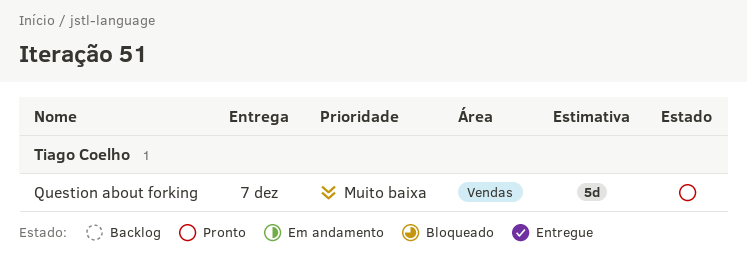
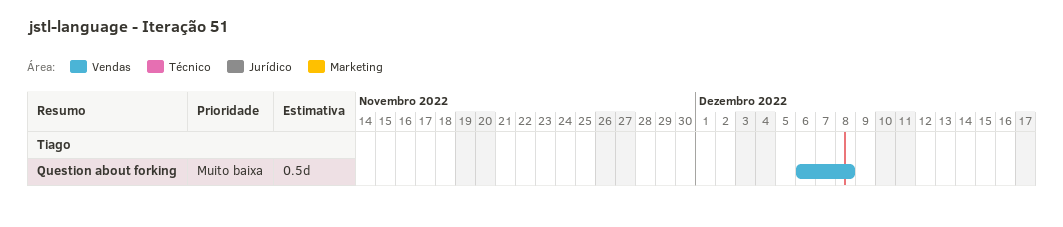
Question about forking, estimate: 5d -> 0.5d
Question about forking, due: Dec 7 -> Dec 8

